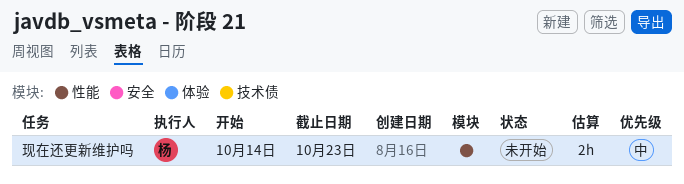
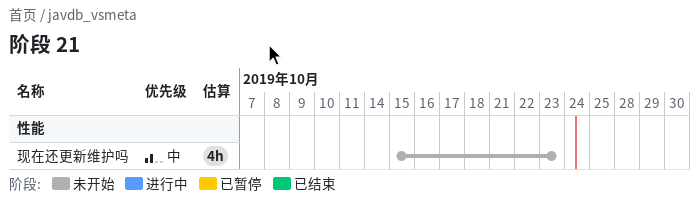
现在还更新维护吗, estimate: 2h -> 4h
现在还更新维护吗, start: Oct 14 -> Oct 15

